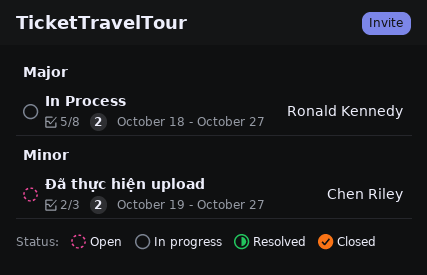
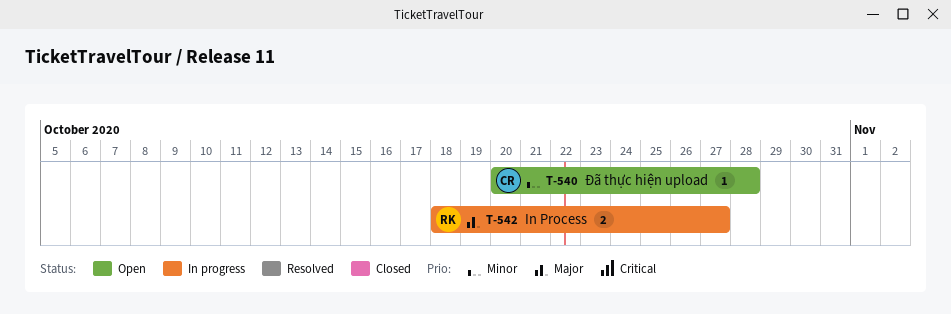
Đã thực hiện upload, estimate: 2 -> 1
Đã thực hiện upload, start: Oct 19 -> Oct 20
Đã thực hiện upload, due: Oct 27 -> Oct 28

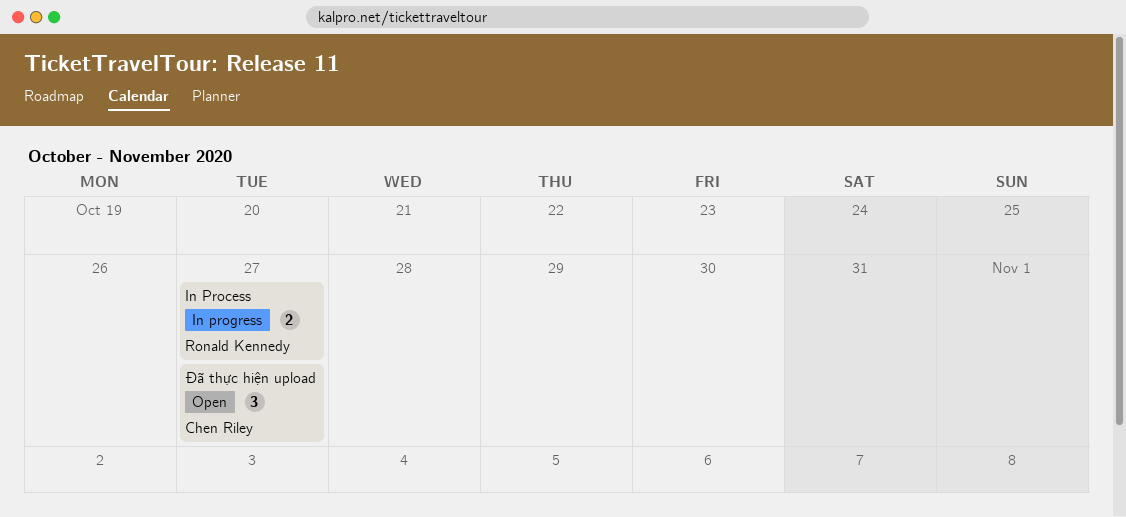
Đã thực hiện upload, estimate: 1 -> 3
Đã thực hiện upload, due: Oct 28 -> Oct 27

